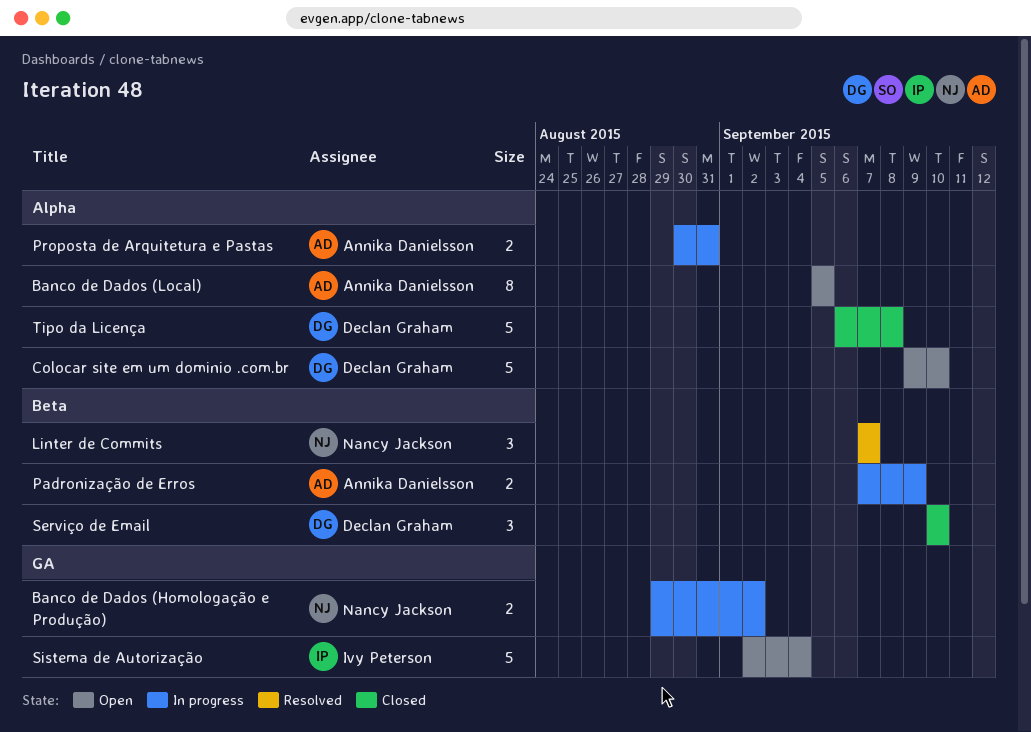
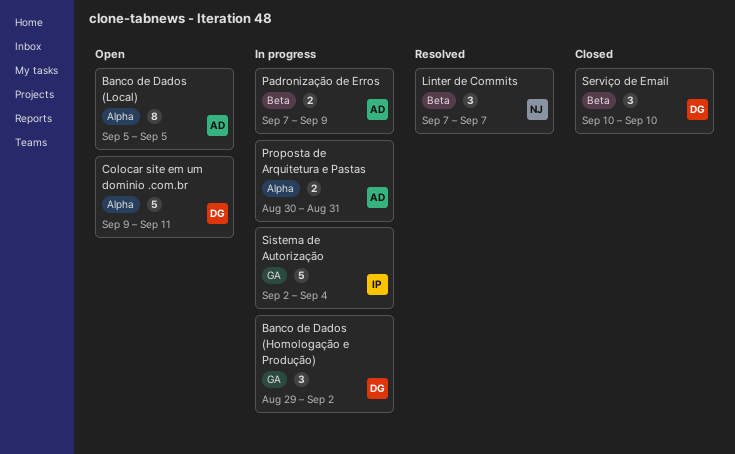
Banco de Dados (Homologação e Produção), owner: Nancy Jackson -> Declan Graham
Banco de Dados (Homologação e Produção), estimate: 2 -> 3
Colocar site em um dominio .com.br, due: Sep 10 -> Sep 11
Sistema de Autorização, status: Open -> In progress
Tipo da Licença: present -> none

